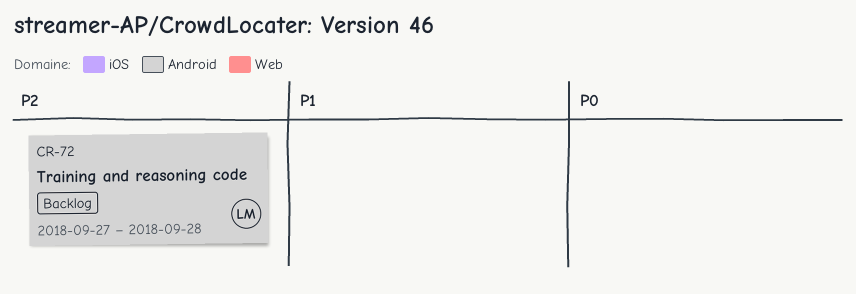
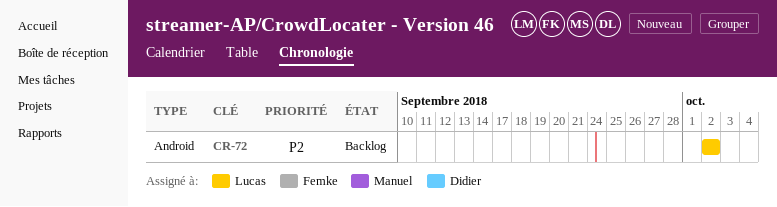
CR-72, start: Sep 27 -> Oct 2
CR-72, due: Sep 28 -> Oct 2

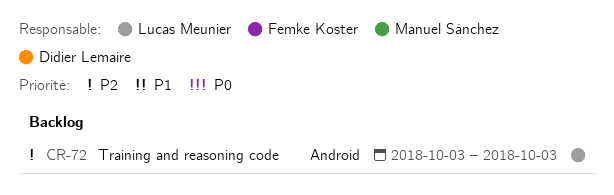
CR-72, start: Oct 2 -> Oct 3
CR-72, due: Oct 2 -> Oct 3

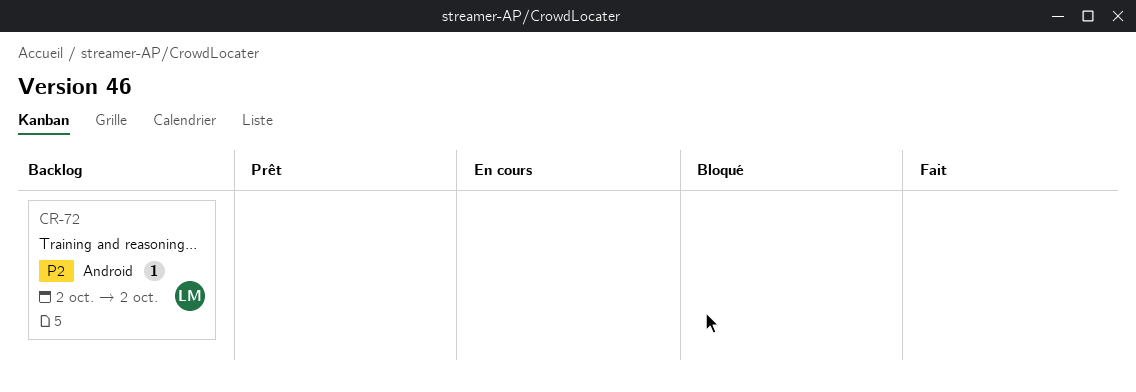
CR-72, start: Oct 3 -> Oct 2
CR-72, due: Oct 3 -> Oct 2

